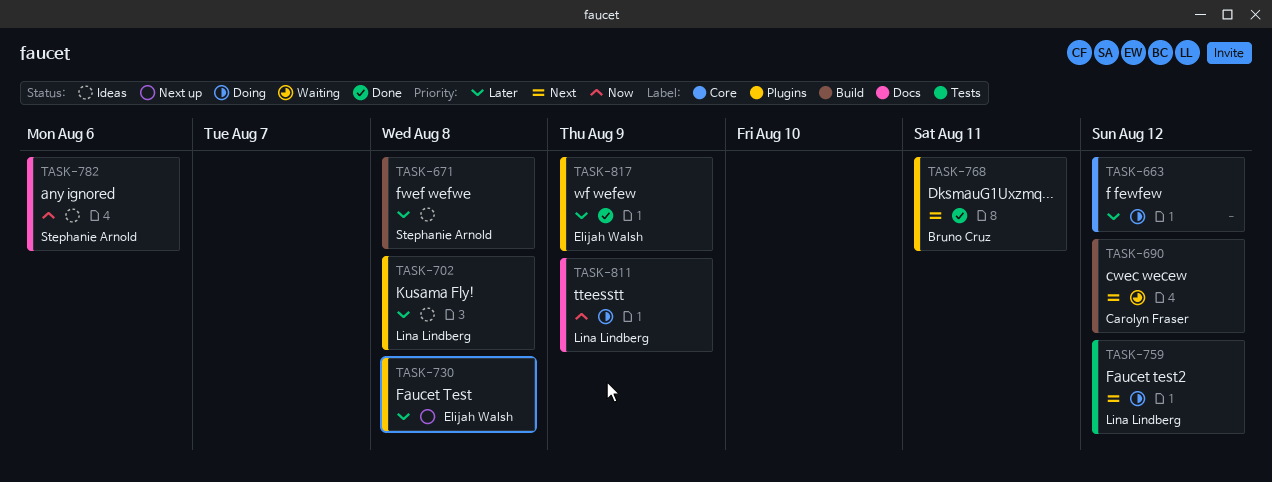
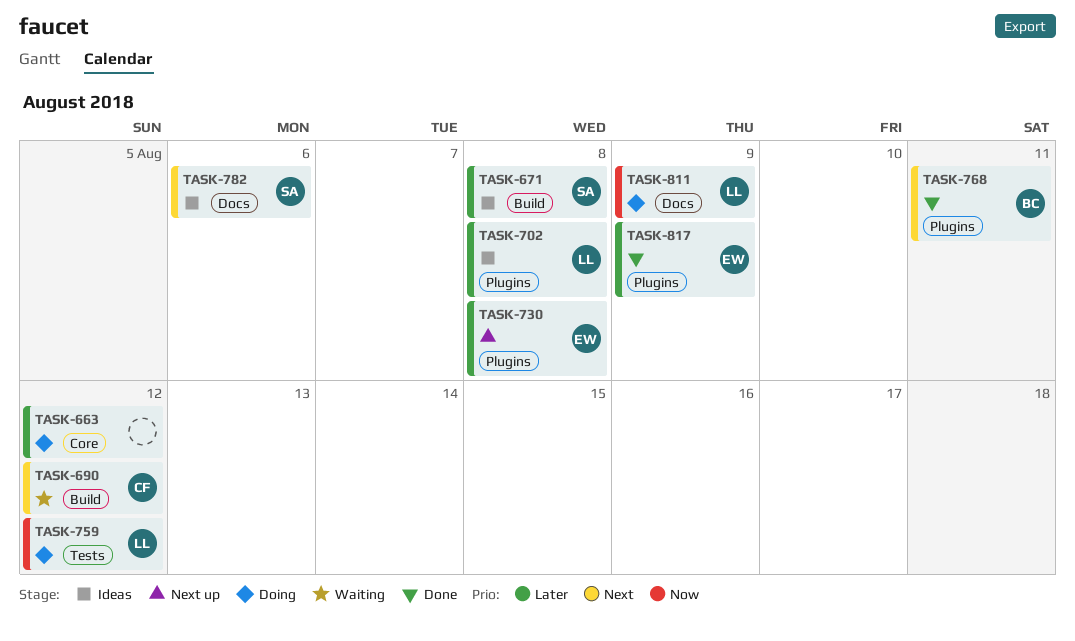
TASK-759, priority: Next -> Now
TASK-782, priority: Now -> Next

